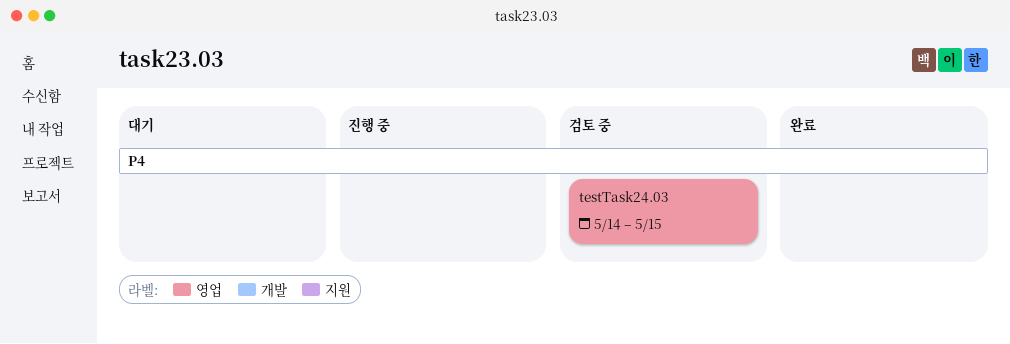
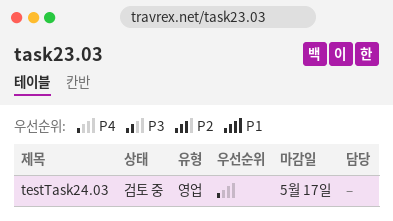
testTask24.03, due: May 15 -> May 17

